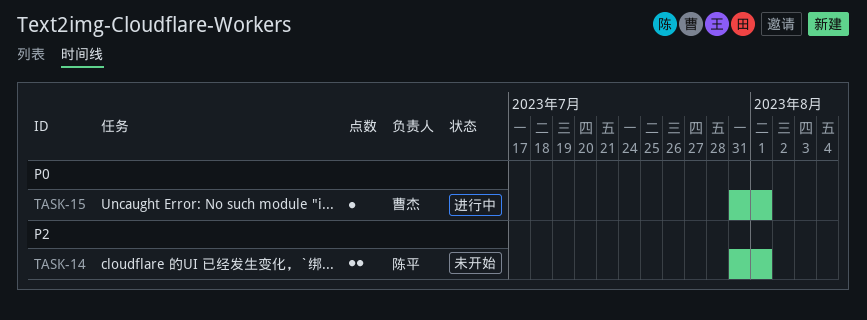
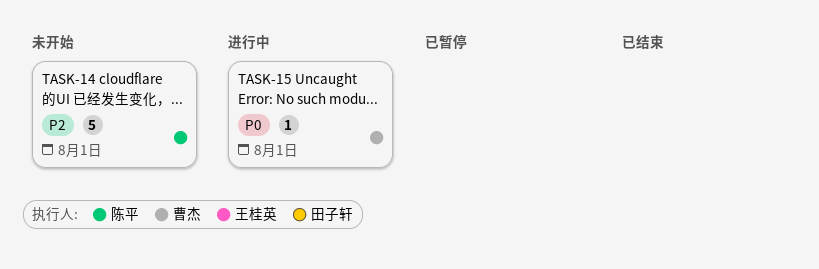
TASK-14, estimate: 2 -> 5

